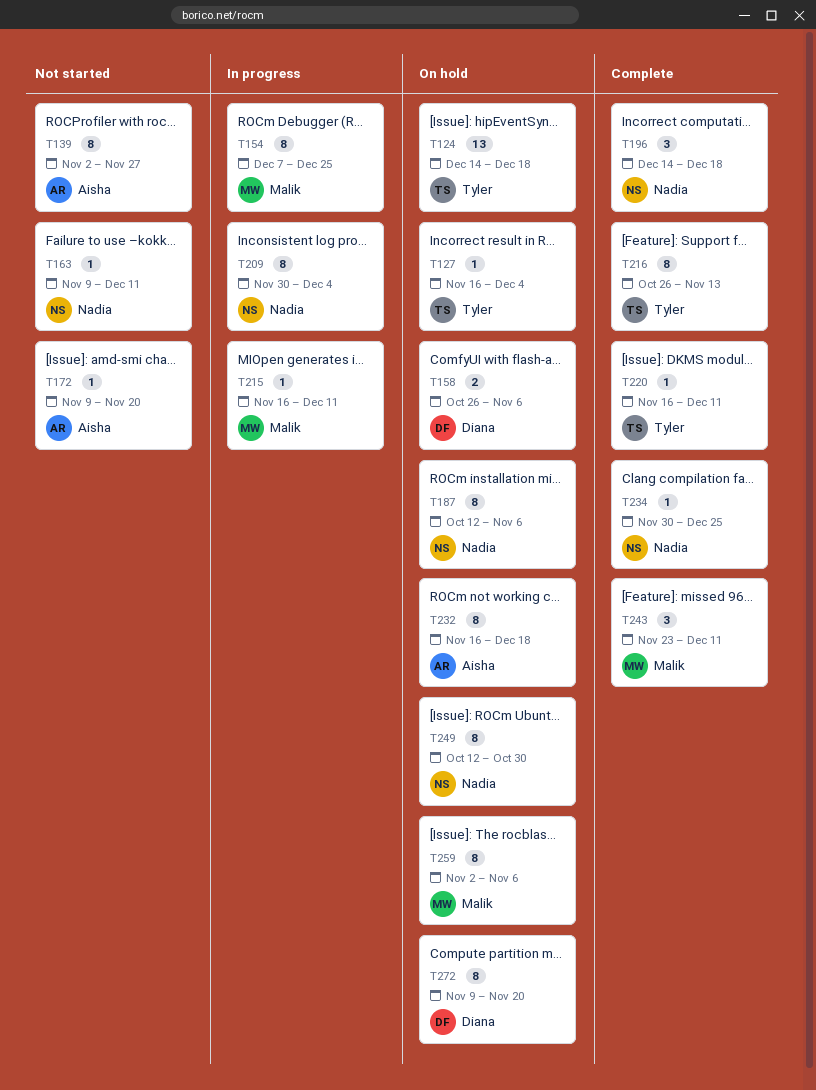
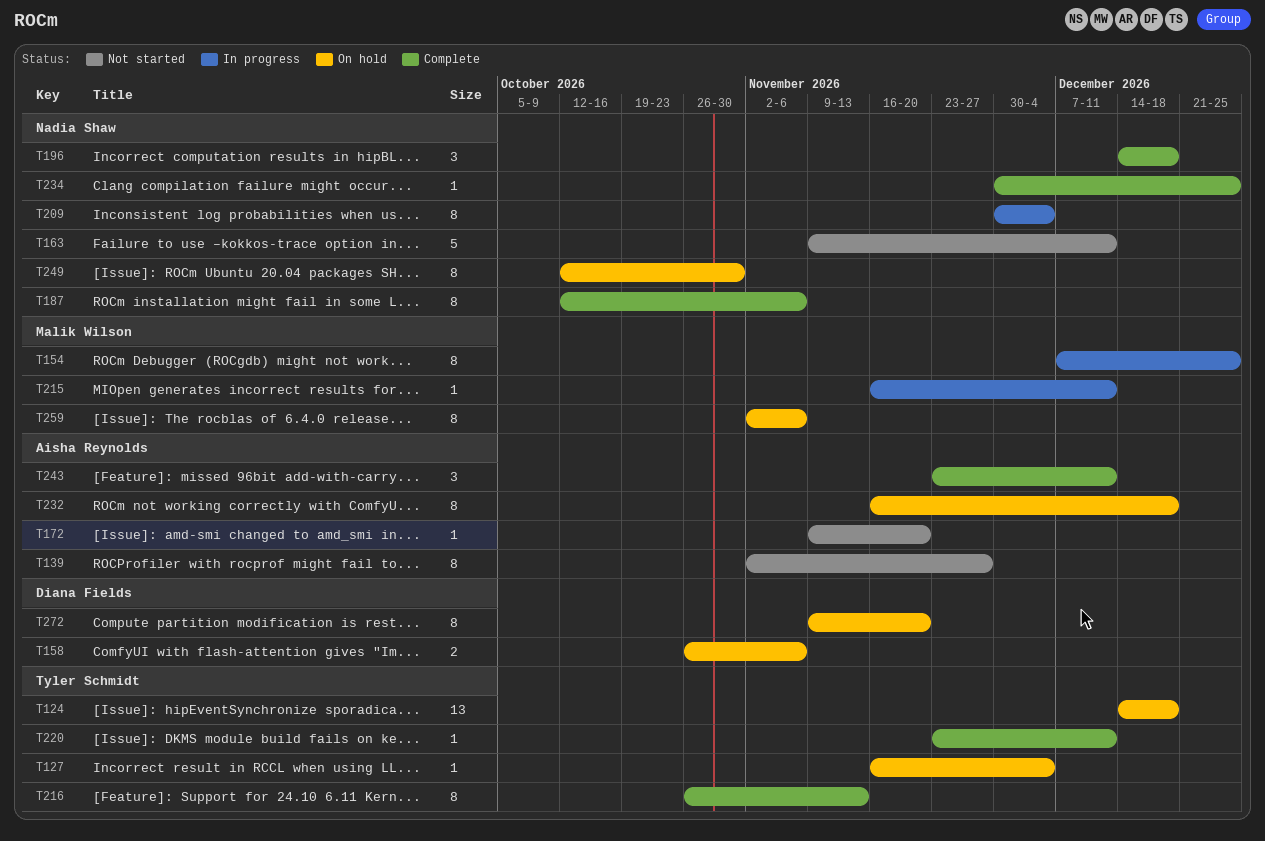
T163, estimate: 1 -> 5
T187, status: On hold -> Complete
T220, start: Nov 16 -> Nov 23
T243, owner: Malik Wilson -> Aisha Reynolds

